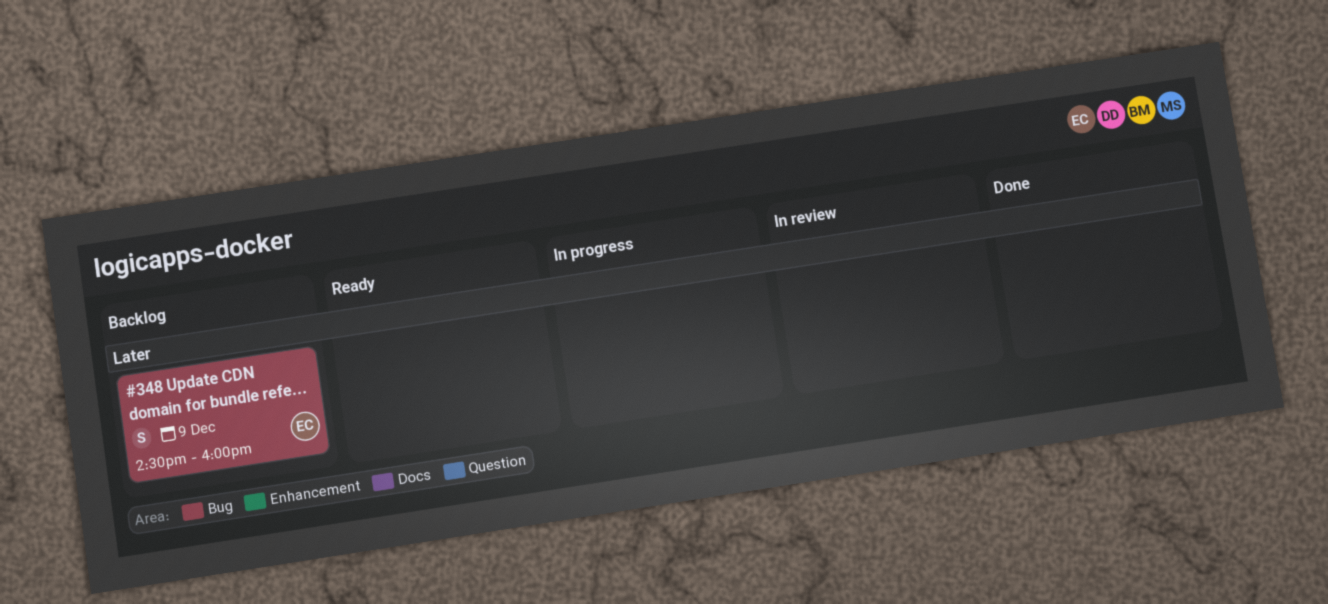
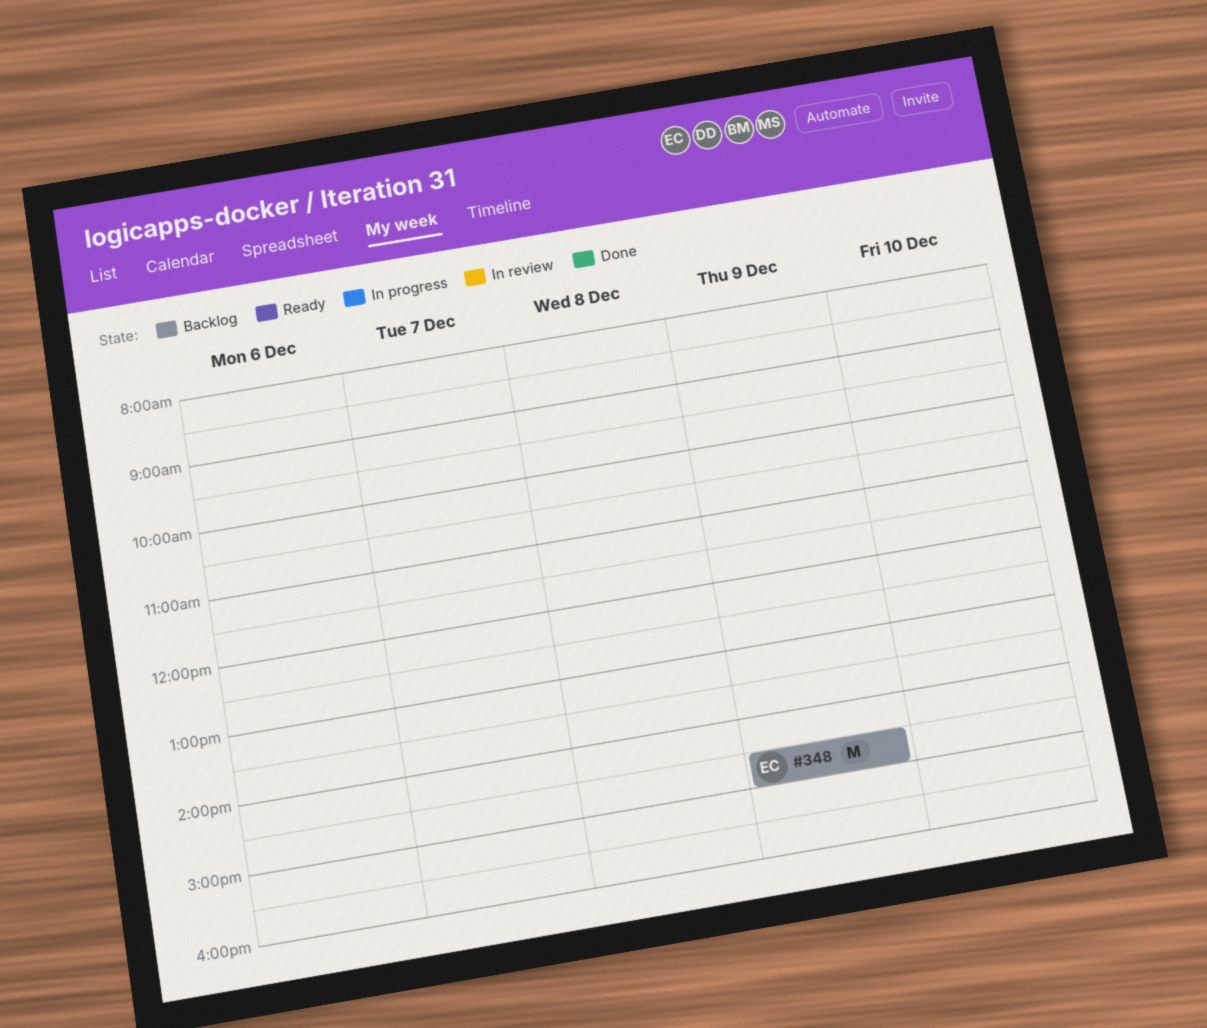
#348, estimate: S -> M
#348, ends: 16:00 -> 15:00

